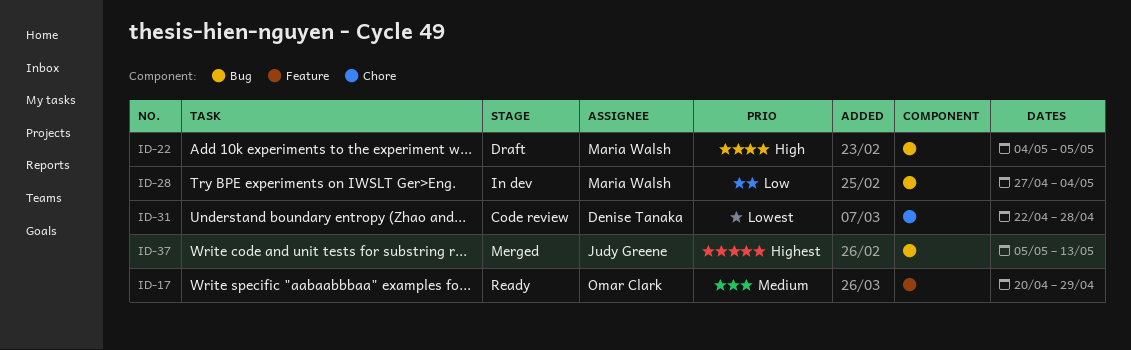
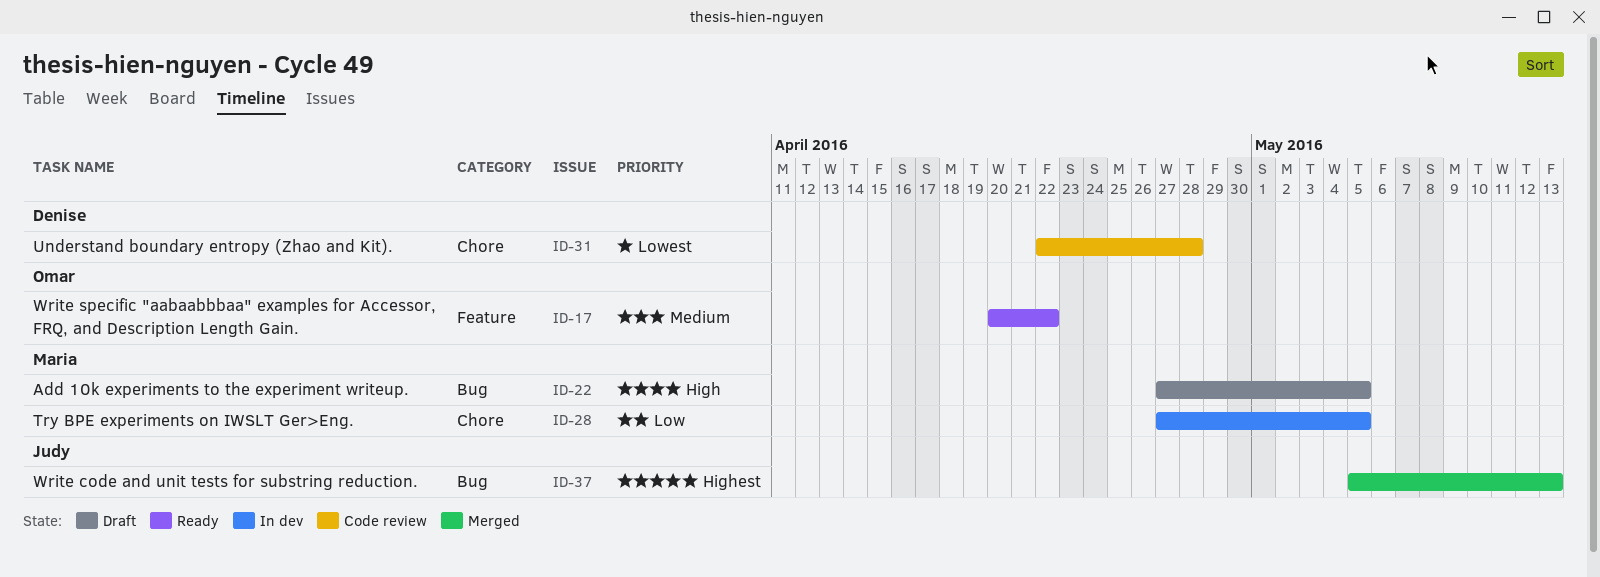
ID-17, due: Apr 29 -> Apr 22
ID-22, start: May 4 -> Apr 27
ID-28, label: Bug -> Chore
ID-28, due: May 4 -> May 5

